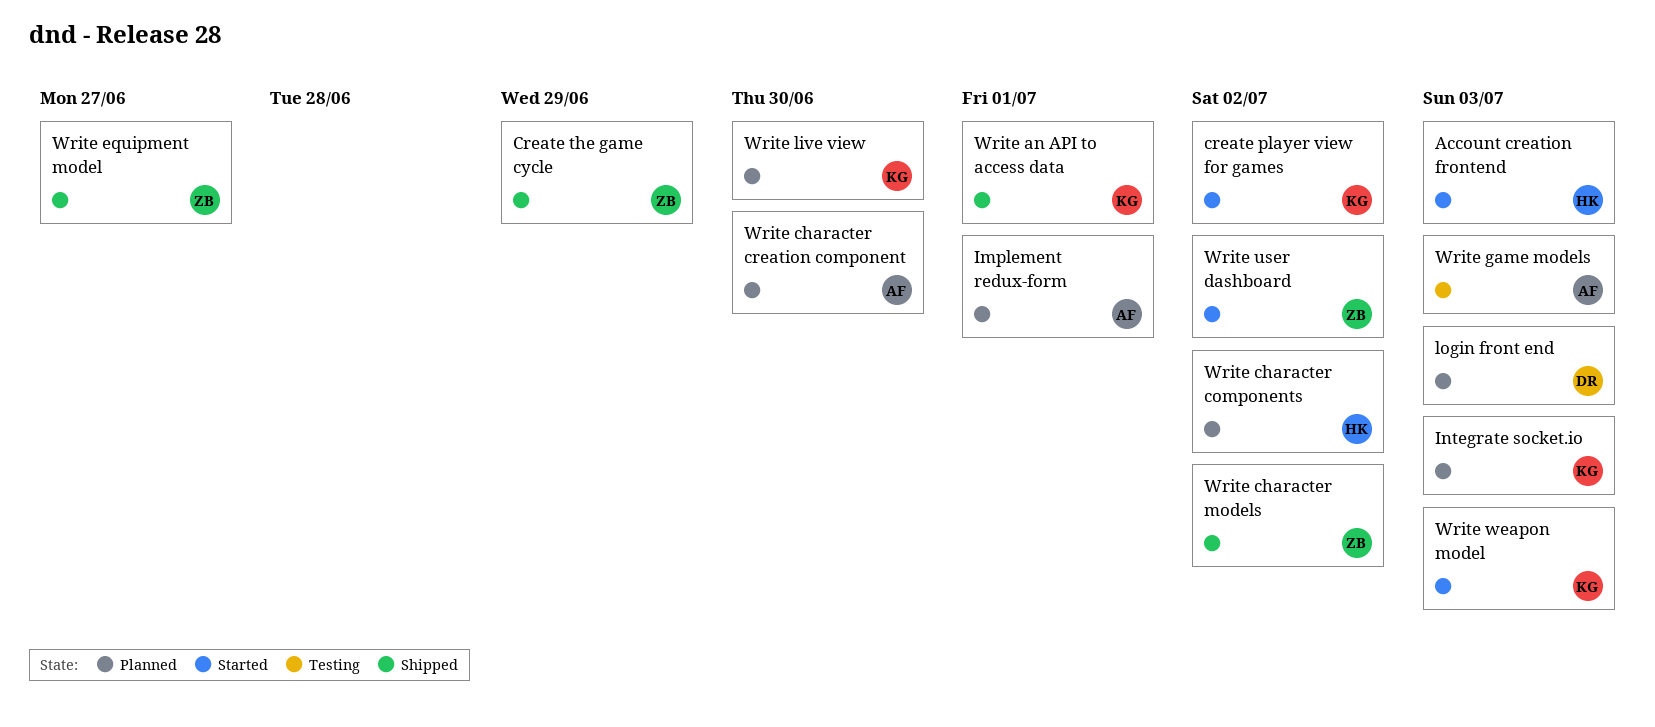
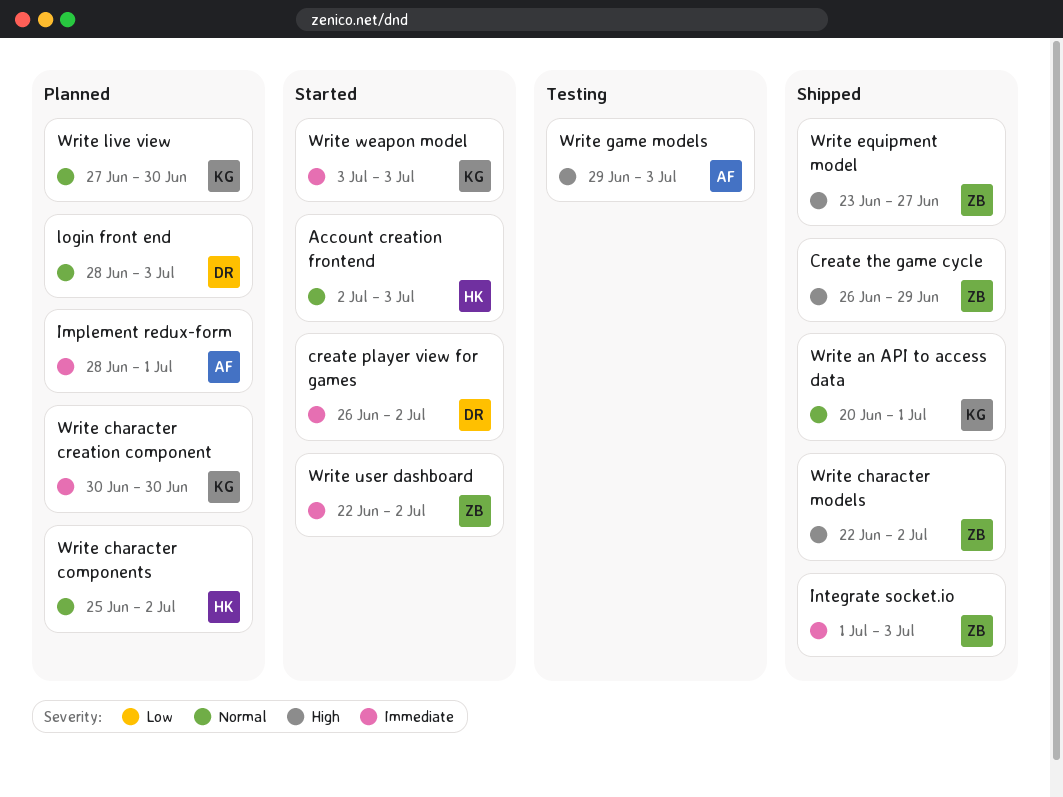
create player view for games, owner: KG -> DR
Integrate socket.io, status: Planned -> Shipped
Integrate socket.io, owner: KG -> ZB
Write character creation component, owner: AF -> KG

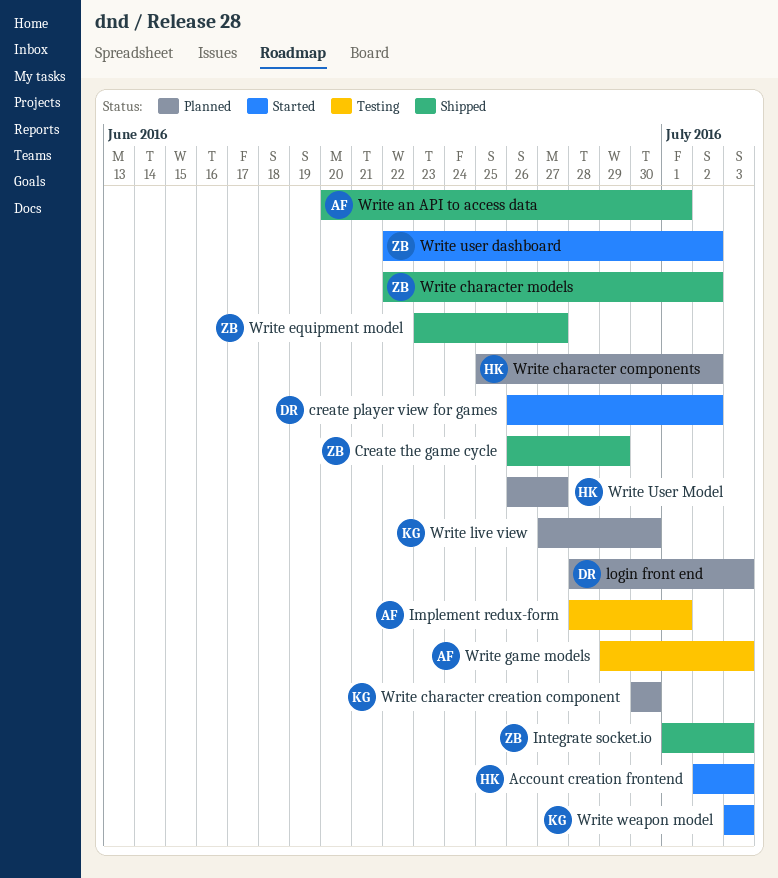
Implement redux-form, status: Planned -> Testing
Write an API to access data, owner: KG -> AF
Write User Model: none -> present

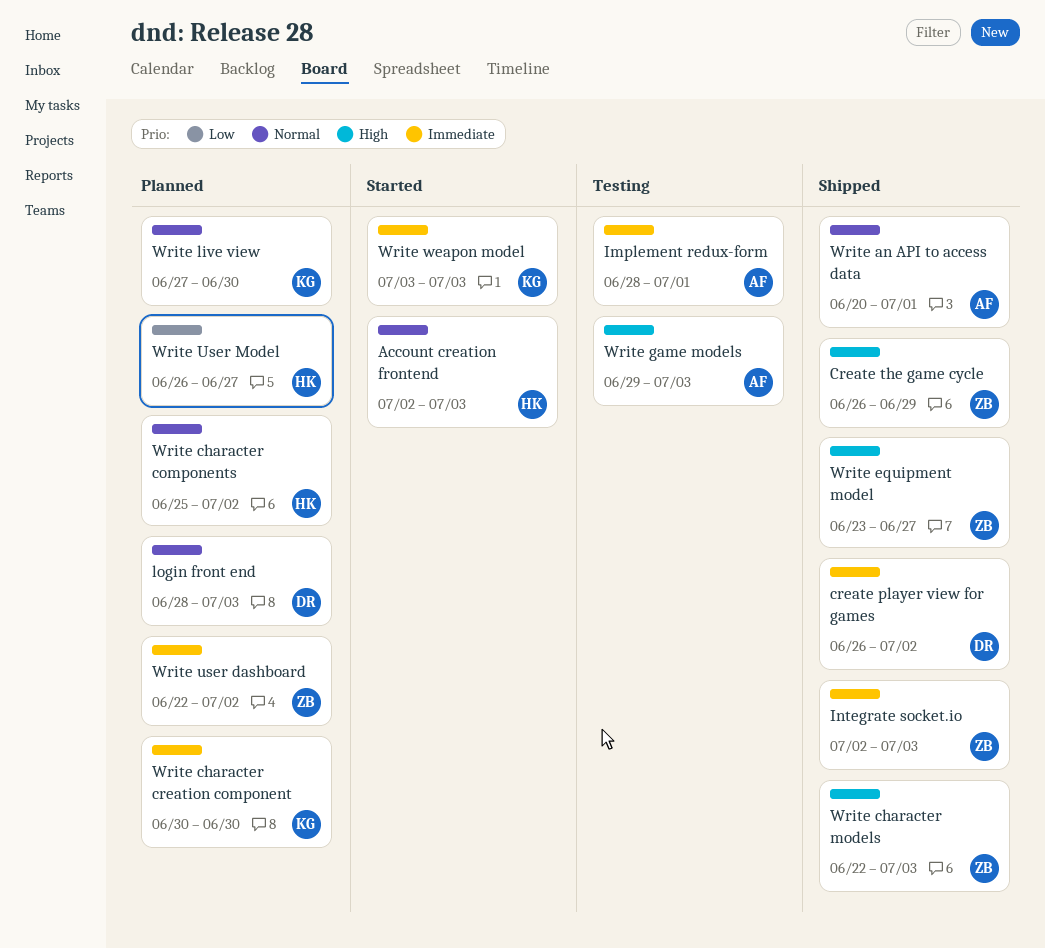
create player view for games, status: Started -> Shipped
Integrate socket.io, start: Jul 1 -> Jul 2
Write character models, due: Jul 2 -> Jul 3
Write user dashboard, status: Started -> Planned

